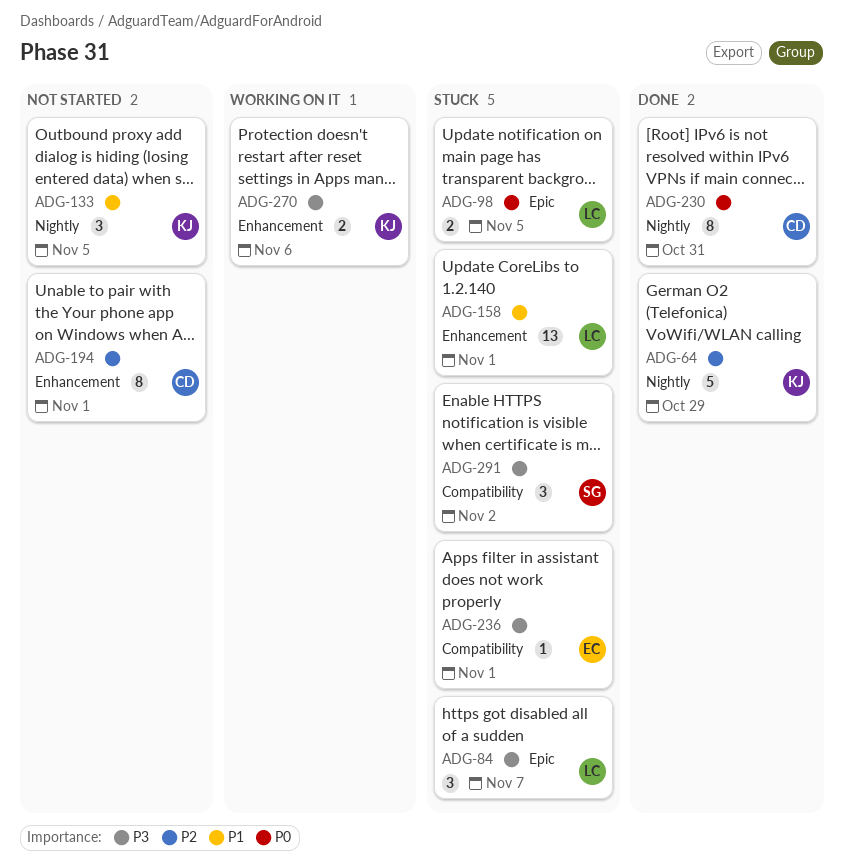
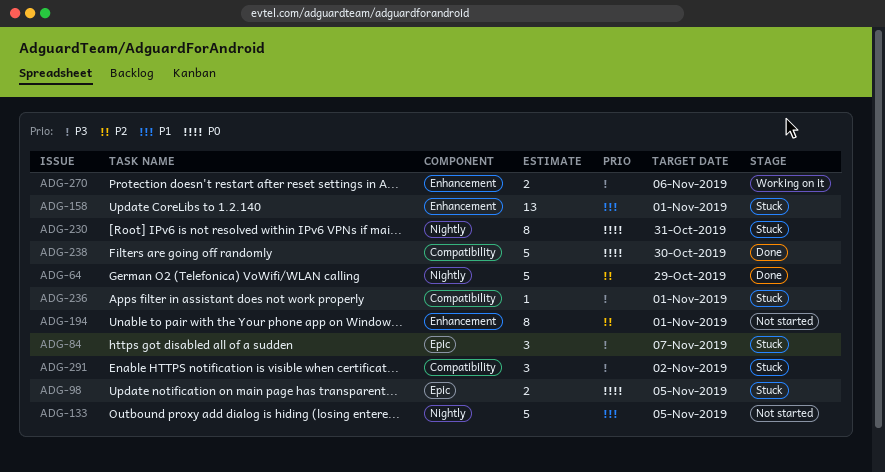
ADG-133, estimate: 3 -> 5
ADG-230, status: Done -> Stuck
ADG-238: none -> present

